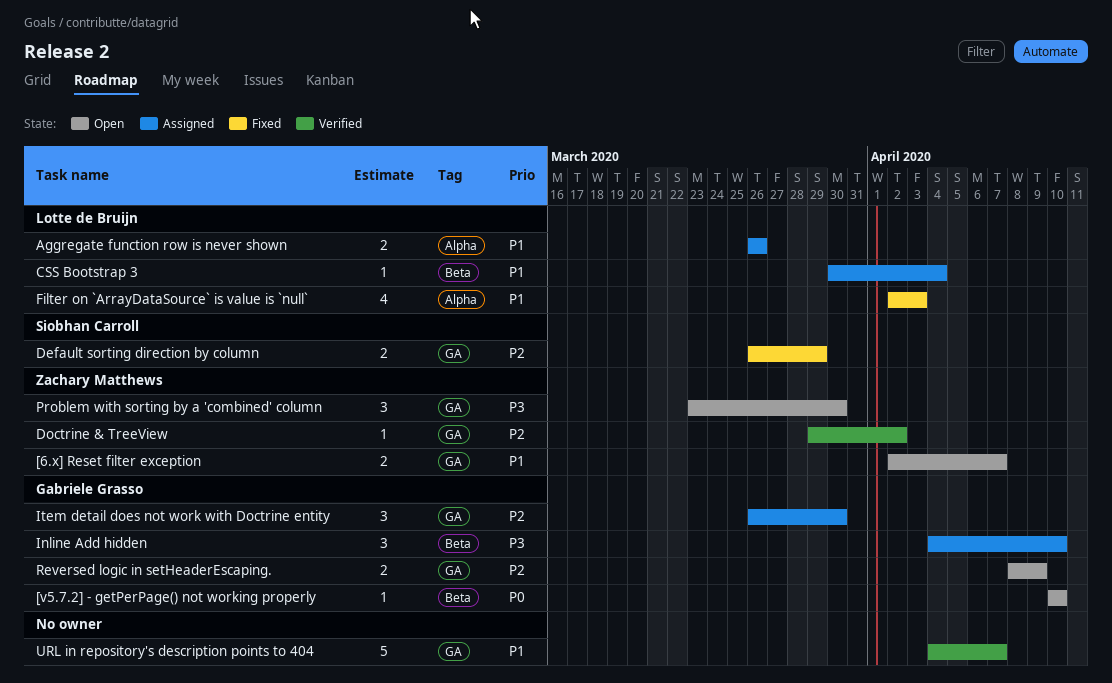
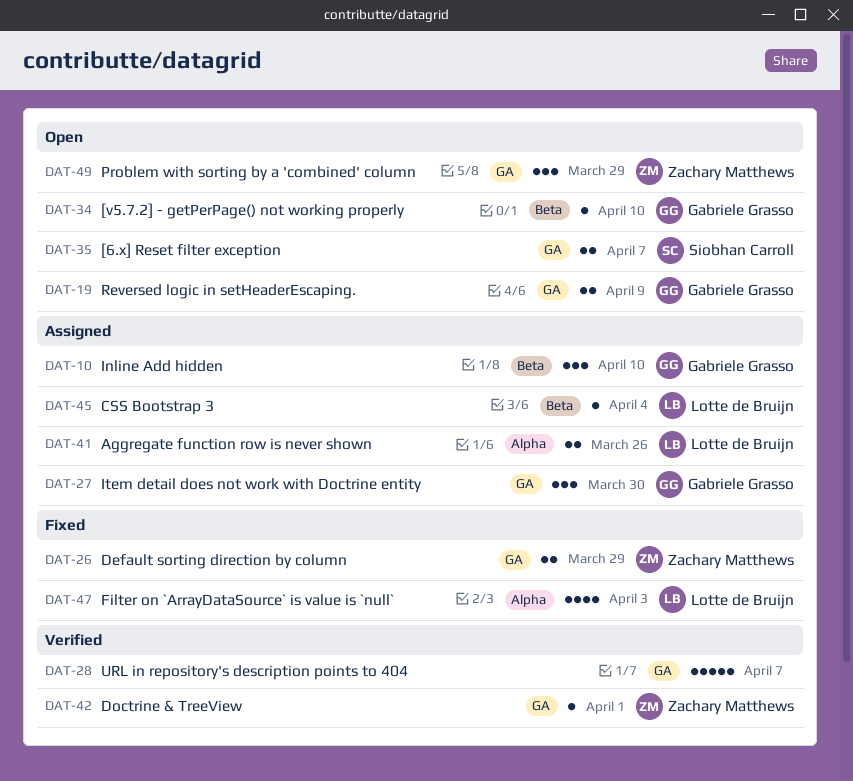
[6.x] Reset filter exception, owner: Zachary Matthews -> Siobhan Carroll
Default sorting direction by column, owner: Siobhan Carroll -> Zachary Matthews
Doctrine & TreeView, due: Apr 2 -> Apr 1
Problem with sorting by a 'combined' column, due: Mar 30 -> Mar 29

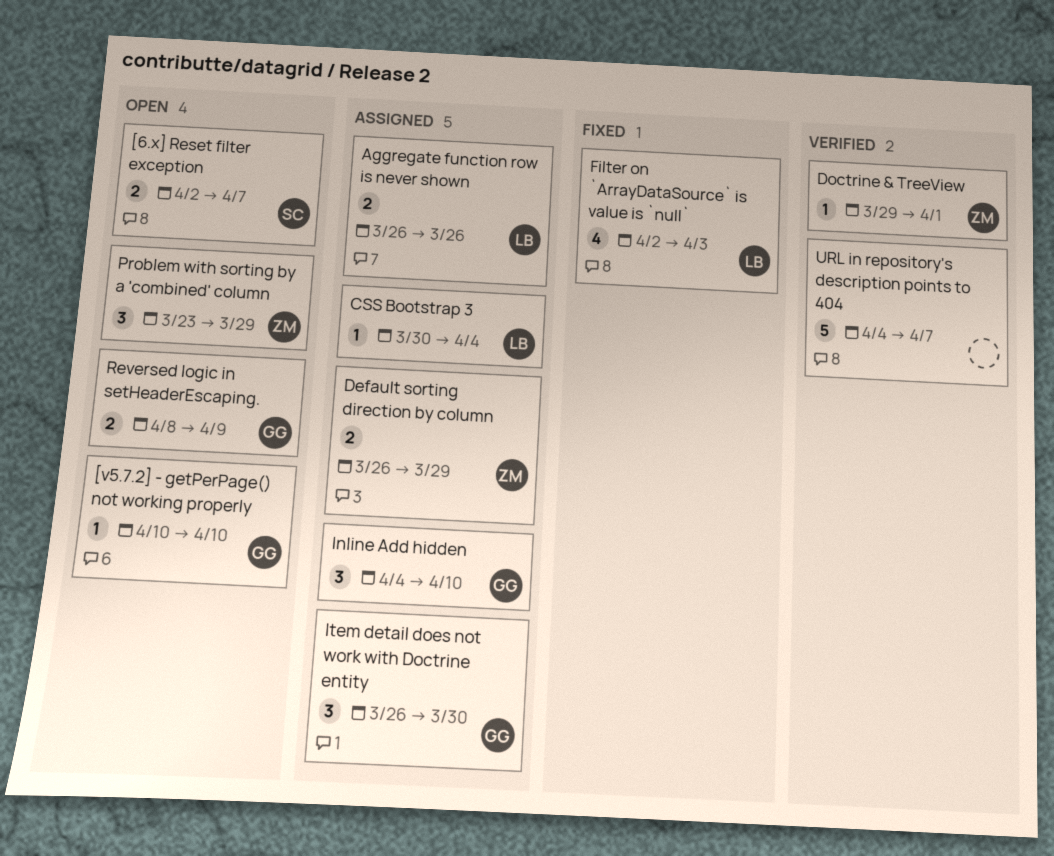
Default sorting direction by column, status: Fixed -> Assigned

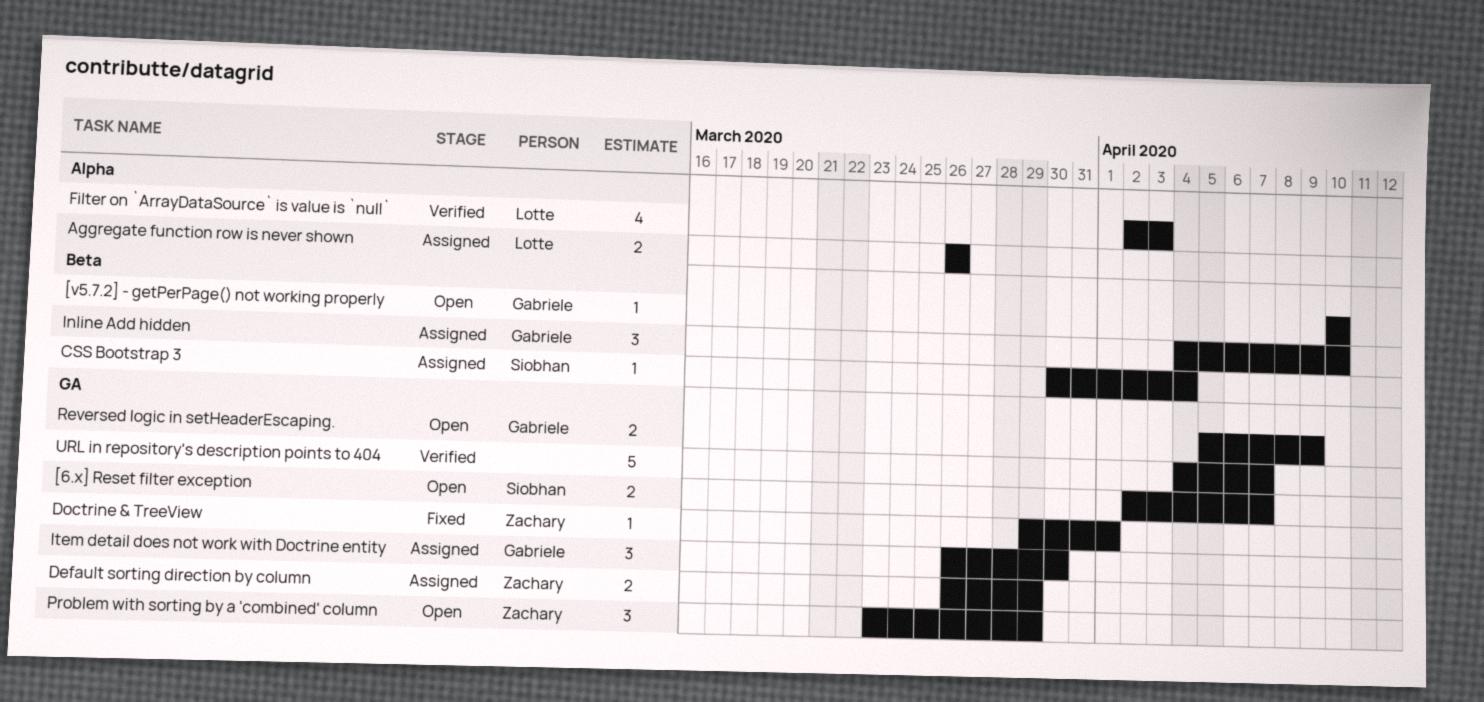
CSS Bootstrap 3, owner: Lotte -> Siobhan
Doctrine & TreeView, status: Verified -> Fixed
Filter on `ArrayDataSource` is value is `null`, status: Fixed -> Verified
Reversed logic in setHeaderEscaping., start: Apr 8 -> Apr 5

